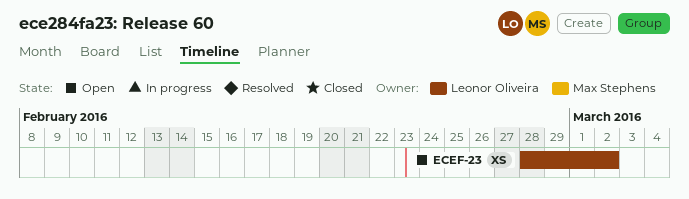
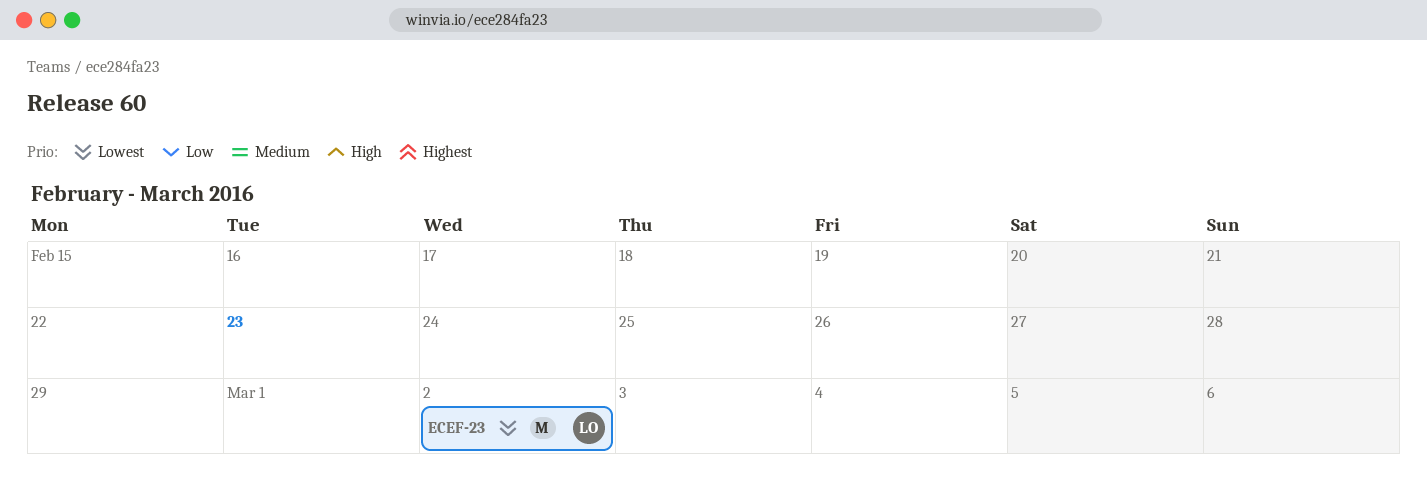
ECEF-23, estimate: XS -> M

